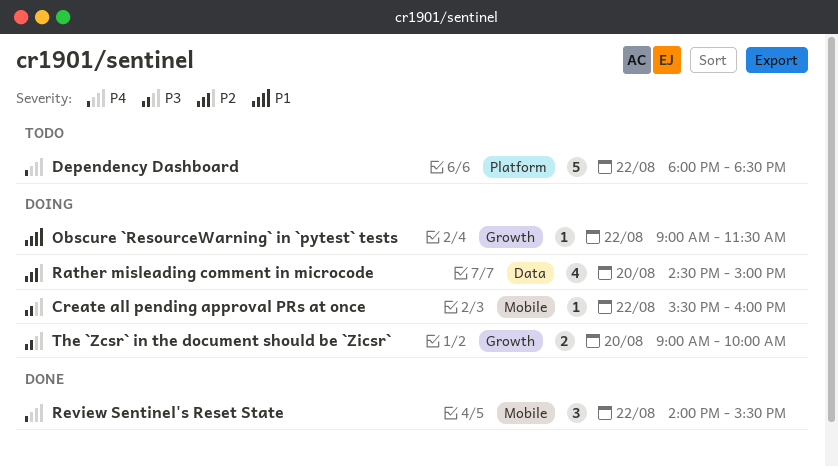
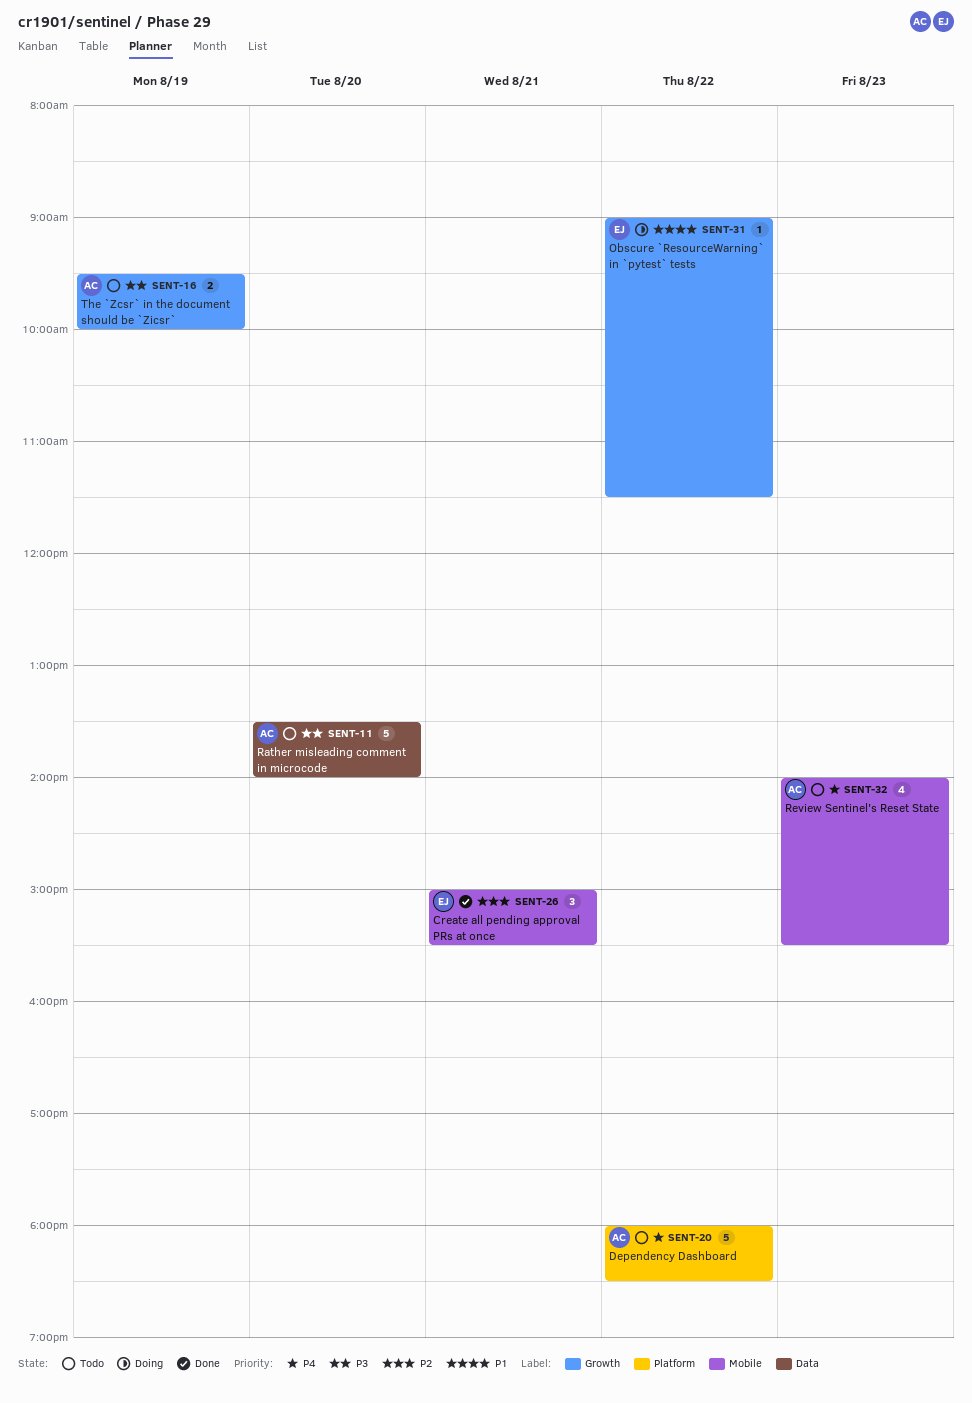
Create all pending approval PRs at once, status: Doing -> Done
Create all pending approval PRs at once, priority: P3 -> P2
Create all pending approval PRs at once, estimate: 1 -> 3
Create all pending approval PRs at once, day: Aug 22 -> Aug 21
Create all pending approval PRs at once, begins: 15:30 -> 15:00
Create all pending approval PRs at once, ends: 16:00 -> 15:30
Rather misleading comment in microcode, status: Doing -> Todo
Rather misleading comment in microcode, priority: P2 -> P3
Rather misleading comment in microcode, estimate: 4 -> 5
Rather misleading comment in microcode, begins: 14:30 -> 13:30
Rather misleading comment in microcode, ends: 15:00 -> 14:00
Review Sentinel's Reset State, status: Done -> Todo
Review Sentinel's Reset State, estimate: 3 -> 4
Review Sentinel's Reset State, day: Aug 22 -> Aug 23
The `Zcsr` in the document should be `Zicsr`, status: Doing -> Todo
The `Zcsr` in the document should be `Zicsr`, day: Aug 20 -> Aug 19
The `Zcsr` in the document should be `Zicsr`, begins: 09:00 -> 09:30

